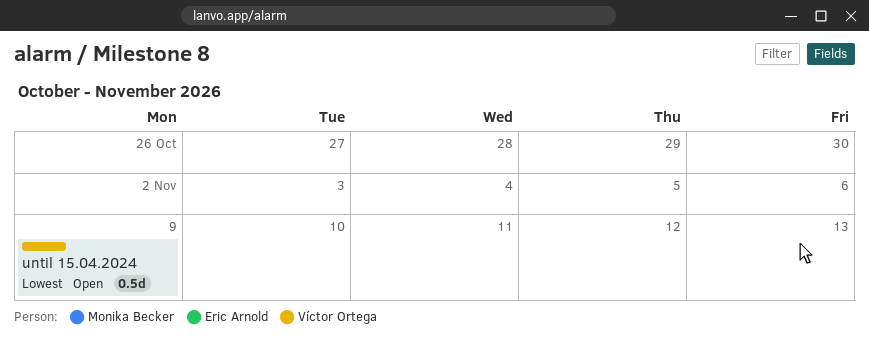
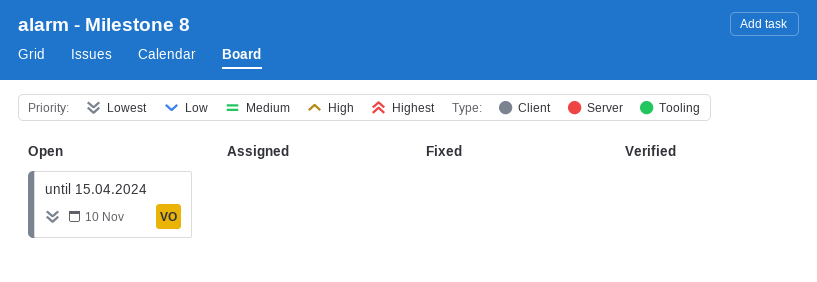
until 15.04.2024, due: Nov 9 -> Nov 10

